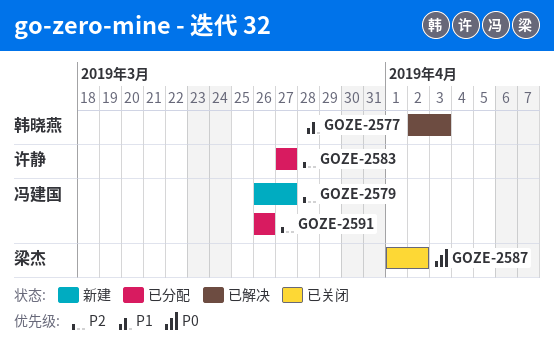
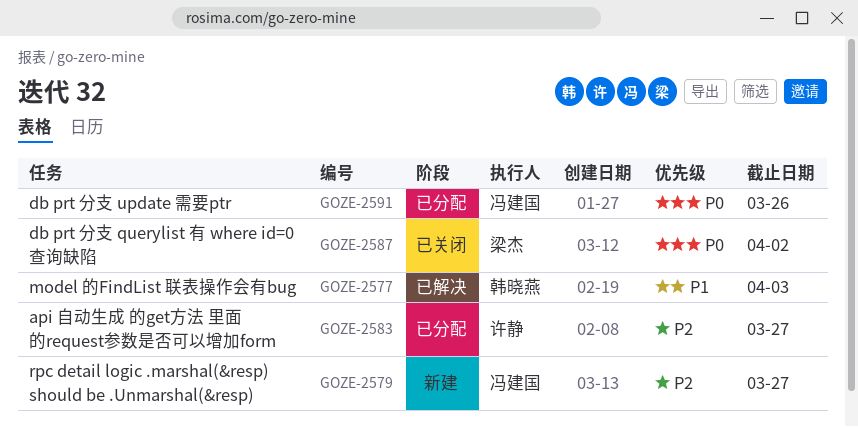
GOZE-2591, priority: P2 -> P0

